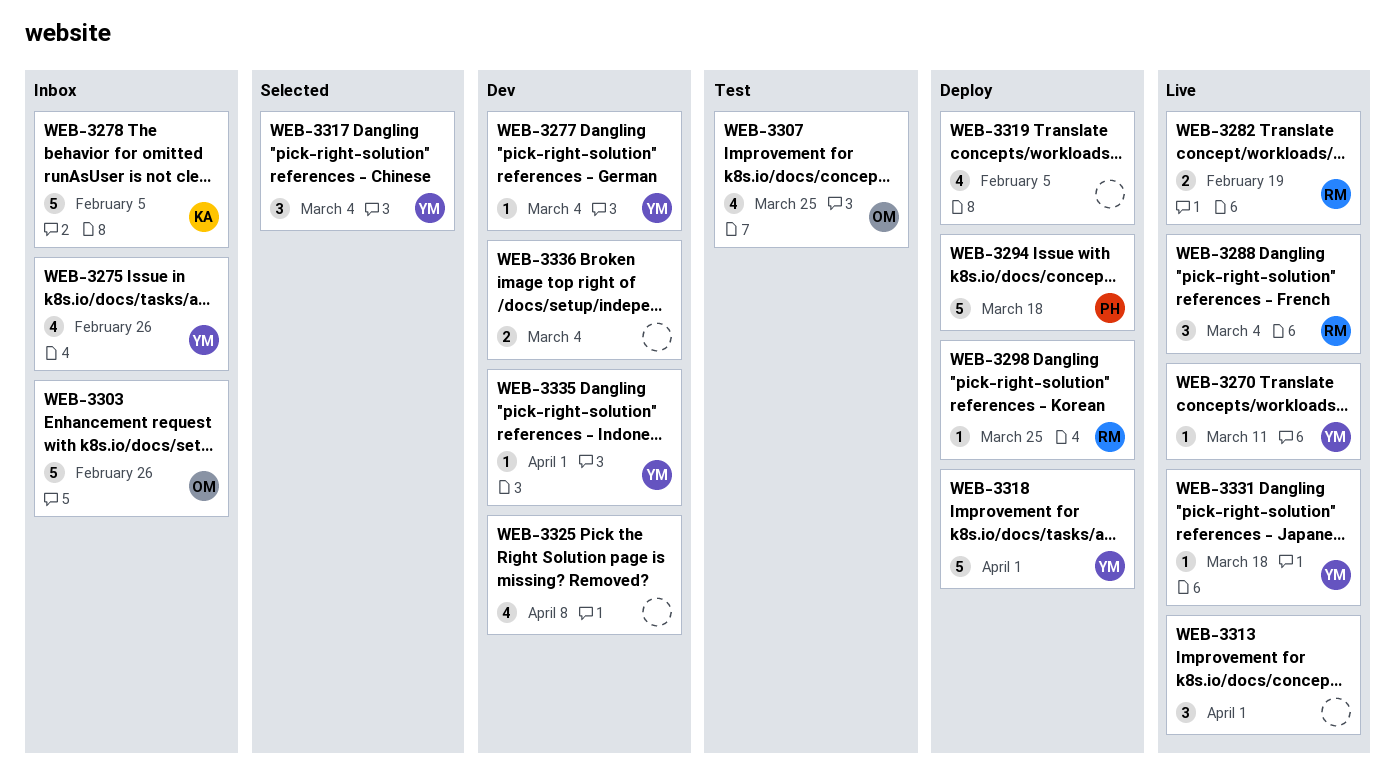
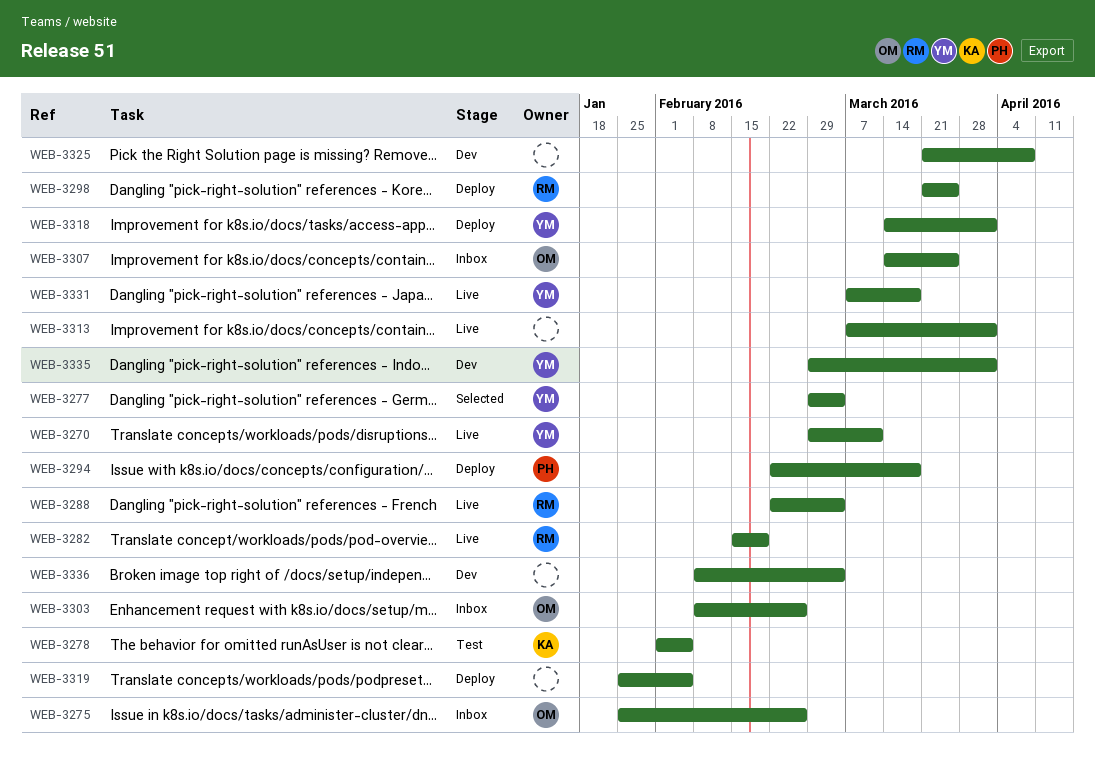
WEB-3275, owner: YM -> OM
WEB-3277, status: Dev -> Selected
WEB-3278, status: Inbox -> Test
WEB-3307, status: Test -> Inbox
WEB-3317: present -> none

